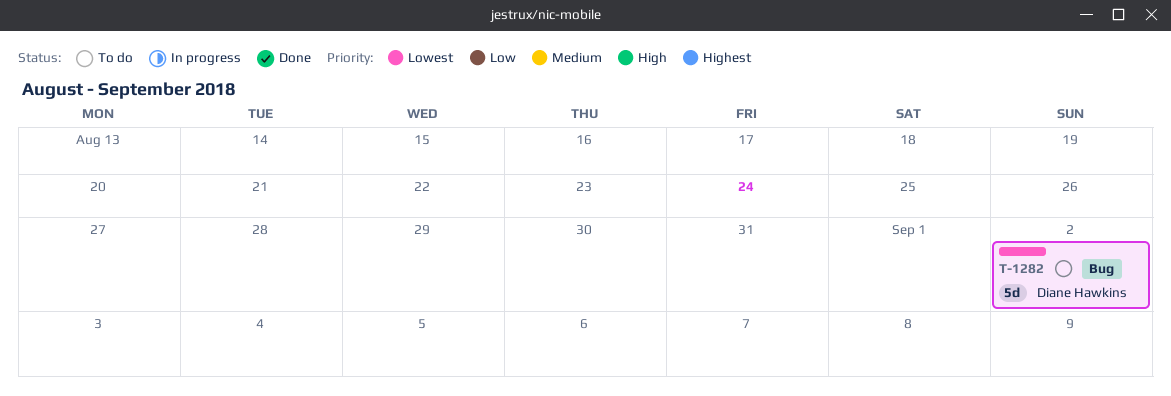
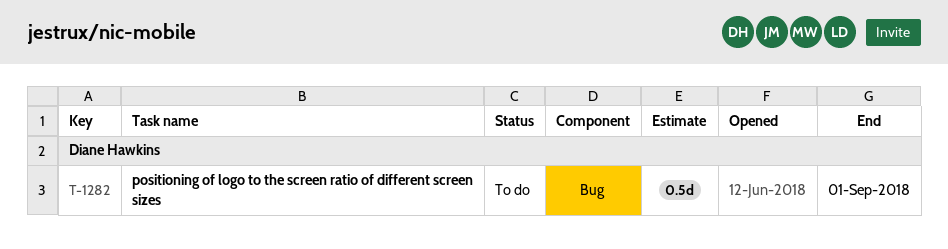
T-1282, estimate: 5d -> 0.5d
T-1282, due: Sep 2 -> Sep 1

